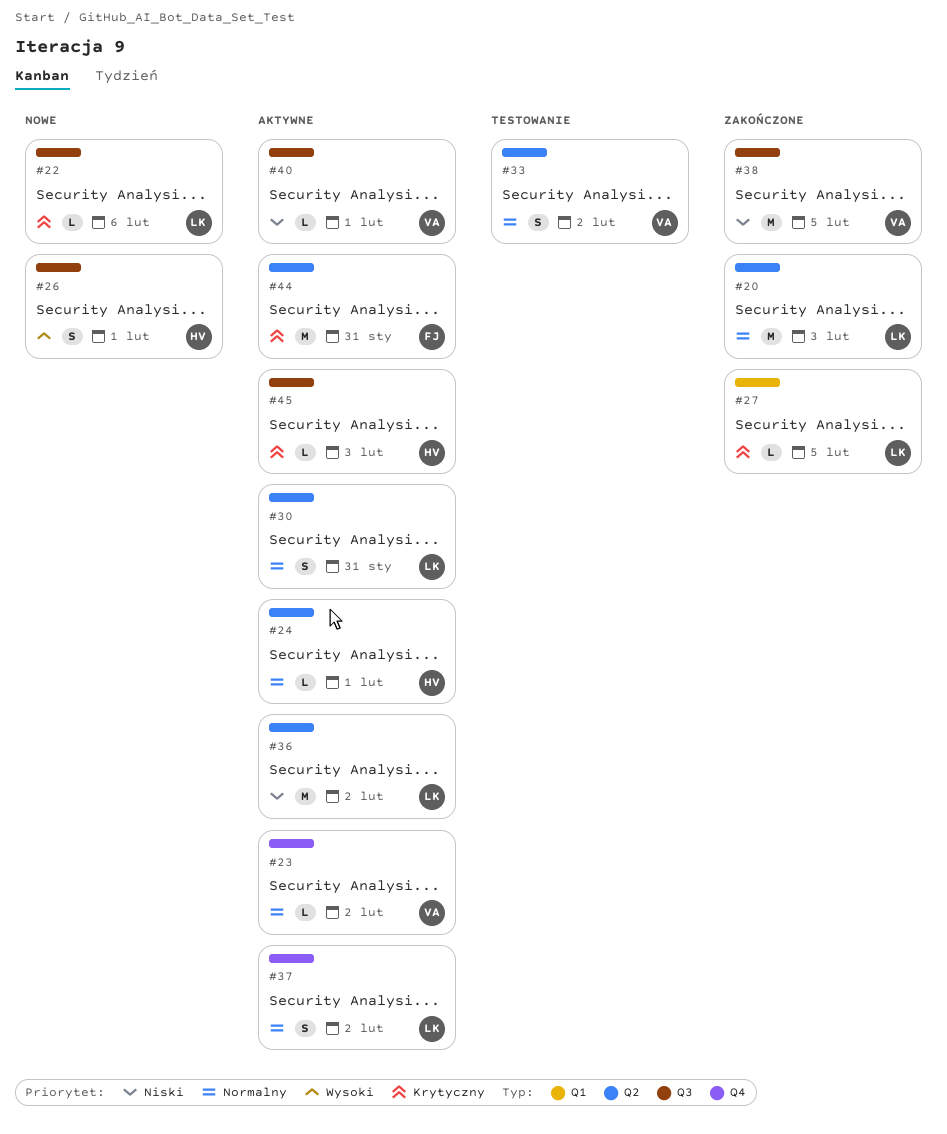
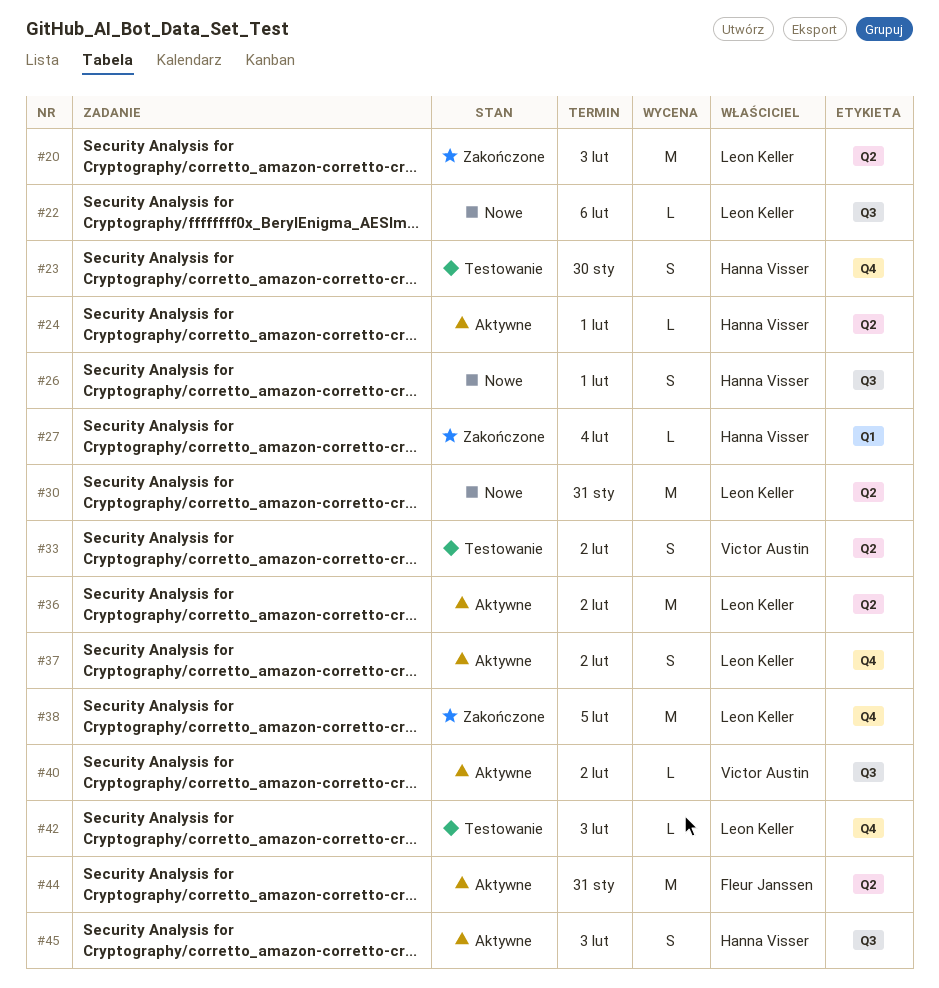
#23, status: Aktywne -> Testowanie
#23, owner: Victor Austin -> Hanna Visser
#23, estimate: L -> S
#23, due: Feb 2 -> Jan 30
#27, owner: Leon Keller -> Hanna Visser
#27, due: Feb 5 -> Feb 4
#30, status: Aktywne -> Nowe
#30, estimate: S -> M
#38, owner: Victor Austin -> Leon Keller
#38, label: Q3 -> Q4
#40, due: Feb 1 -> Feb 2
#42: none -> present
#45, estimate: L -> S

